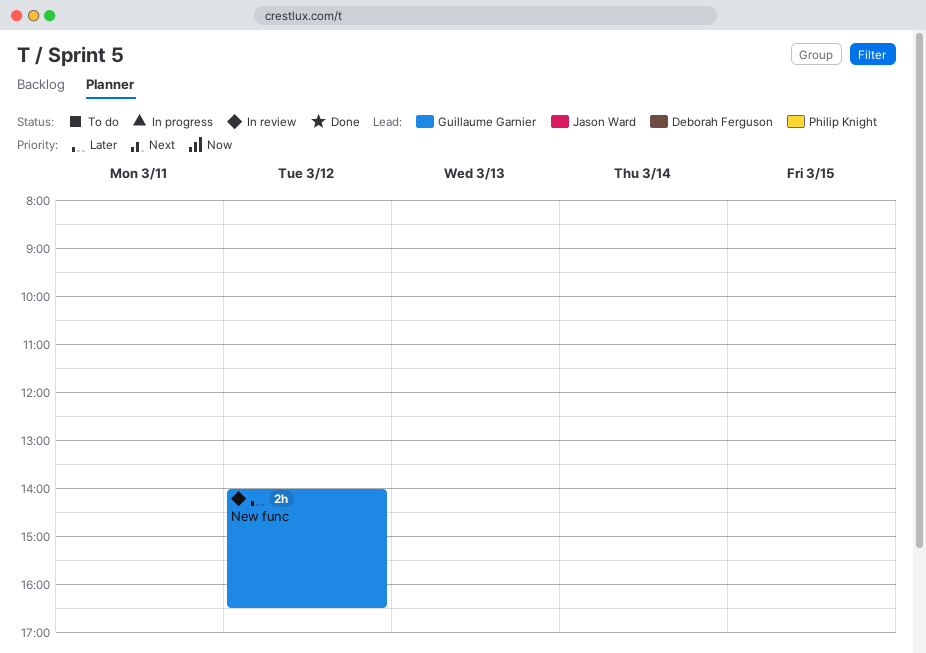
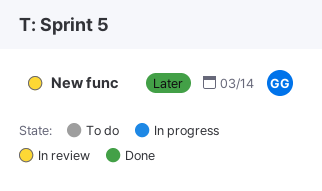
New func, day: Mar 12 -> Mar 14

